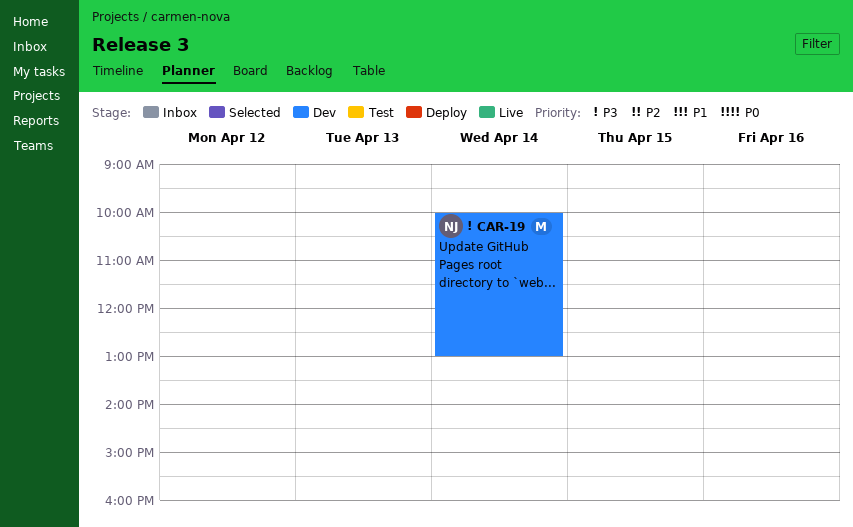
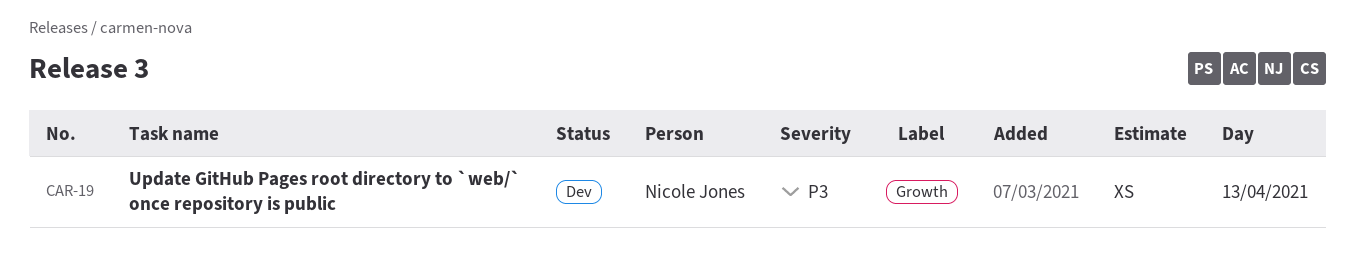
CAR-19, estimate: M -> XS
CAR-19, day: Apr 14 -> Apr 13

